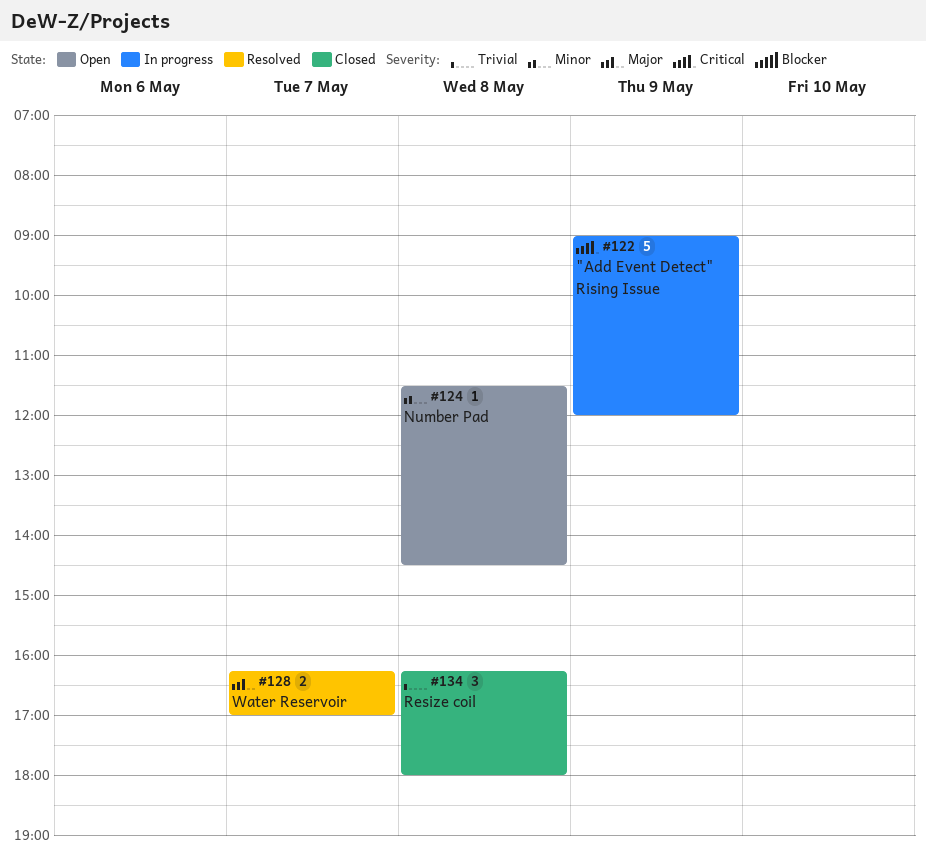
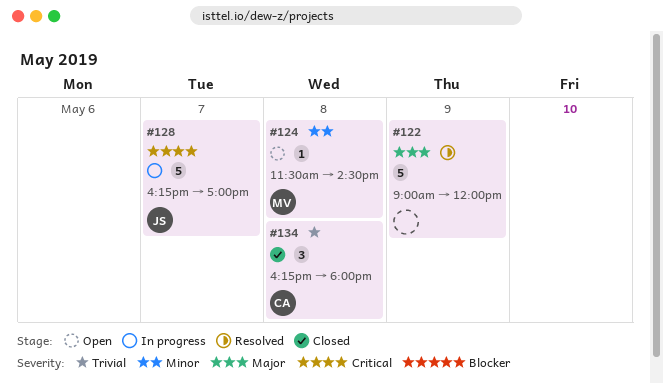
#122, status: In progress -> Resolved
#122, priority: Critical -> Major
#128, status: Resolved -> In progress
#128, priority: Major -> Critical
#128, estimate: 2 -> 5

